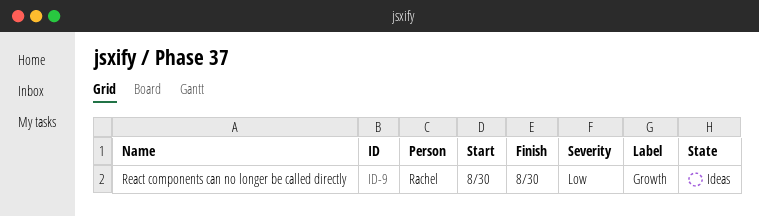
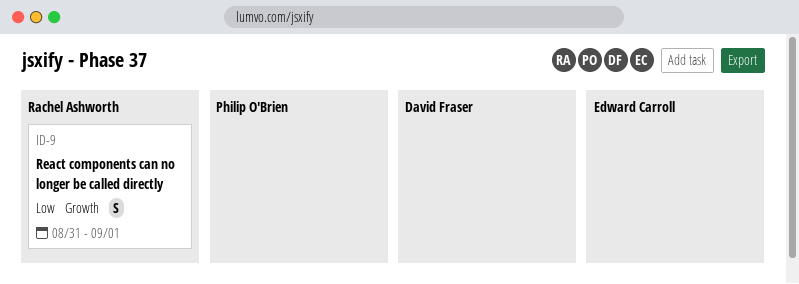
ID-9, start: Aug 30 -> Aug 31
ID-9, due: Aug 30 -> Sep 1

